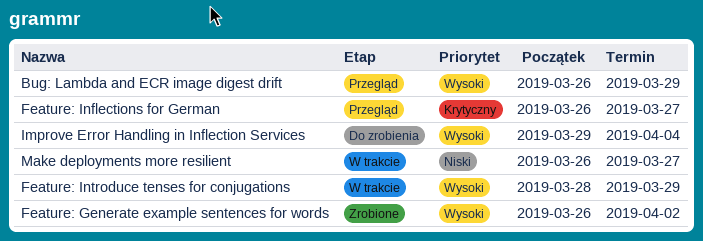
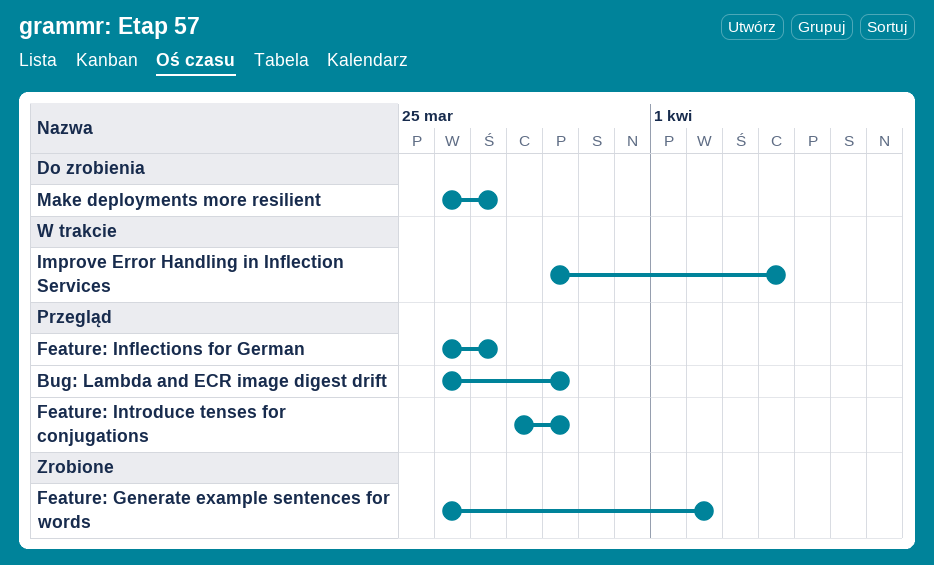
Feature: Introduce tenses for conjugations, status: W trakcie -> Przegląd
Improve Error Handling in Inflection Services, status: Do zrobienia -> W trakcie
Make deployments more resilient, status: W trakcie -> Do zrobienia

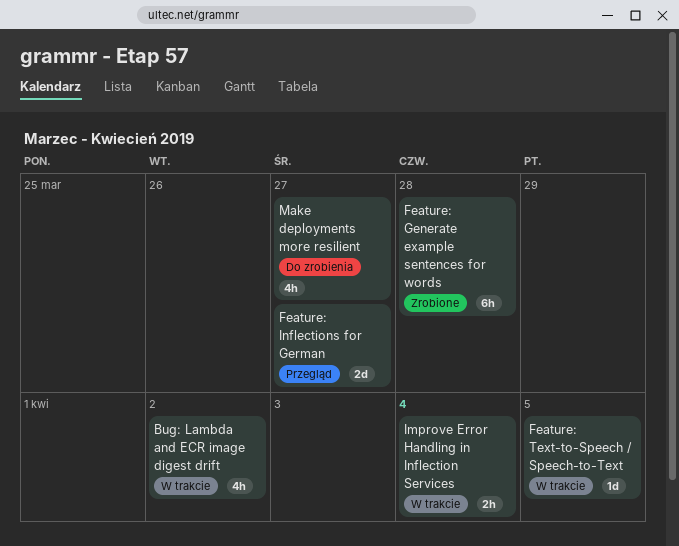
Bug: Lambda and ECR image digest drift, status: Przegląd -> W trakcie
Bug: Lambda and ECR image digest drift, due: Mar 29 -> Apr 2
Feature: Generate example sentences for words, due: Apr 2 -> Mar 28
Feature: Introduce tenses for conjugations: present -> none
Feature: Text-to-Speech / Speech-to-Text: none -> present

